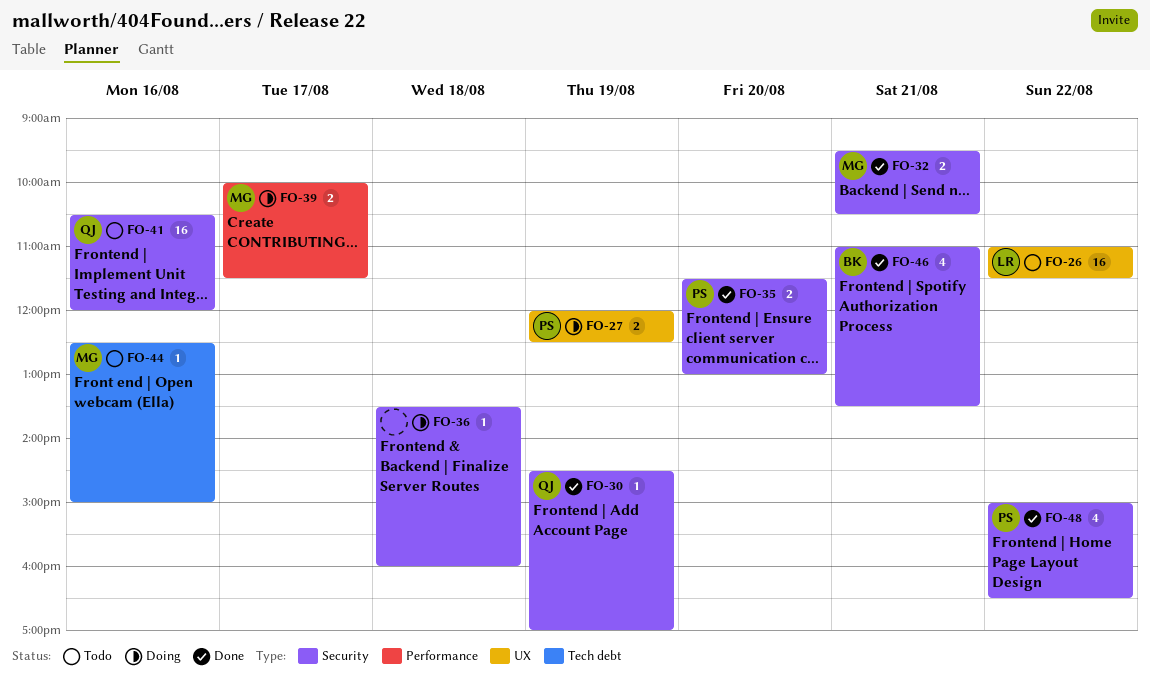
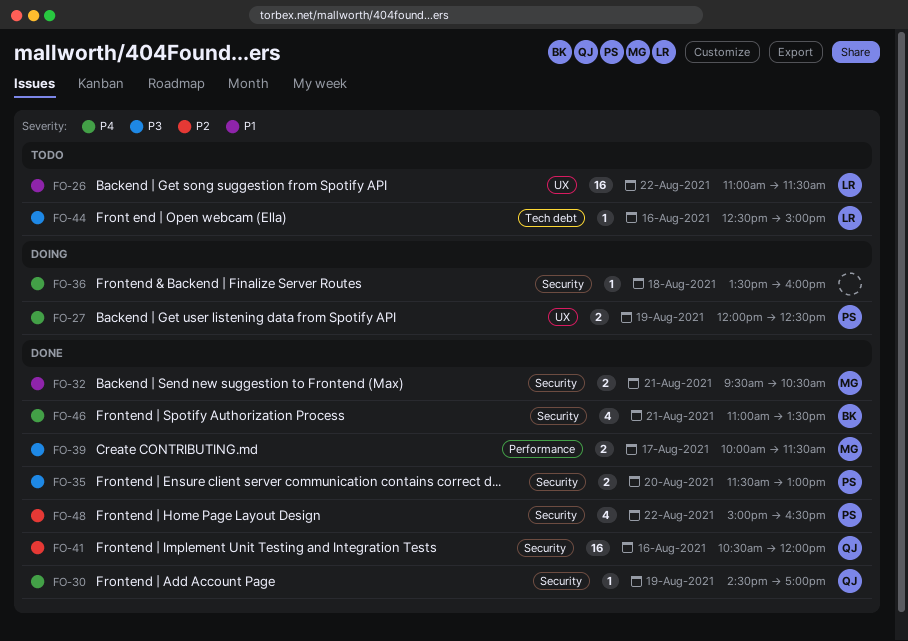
FO-39, status: Doing -> Done
FO-41, status: Todo -> Done
FO-44, owner: MG -> LR

